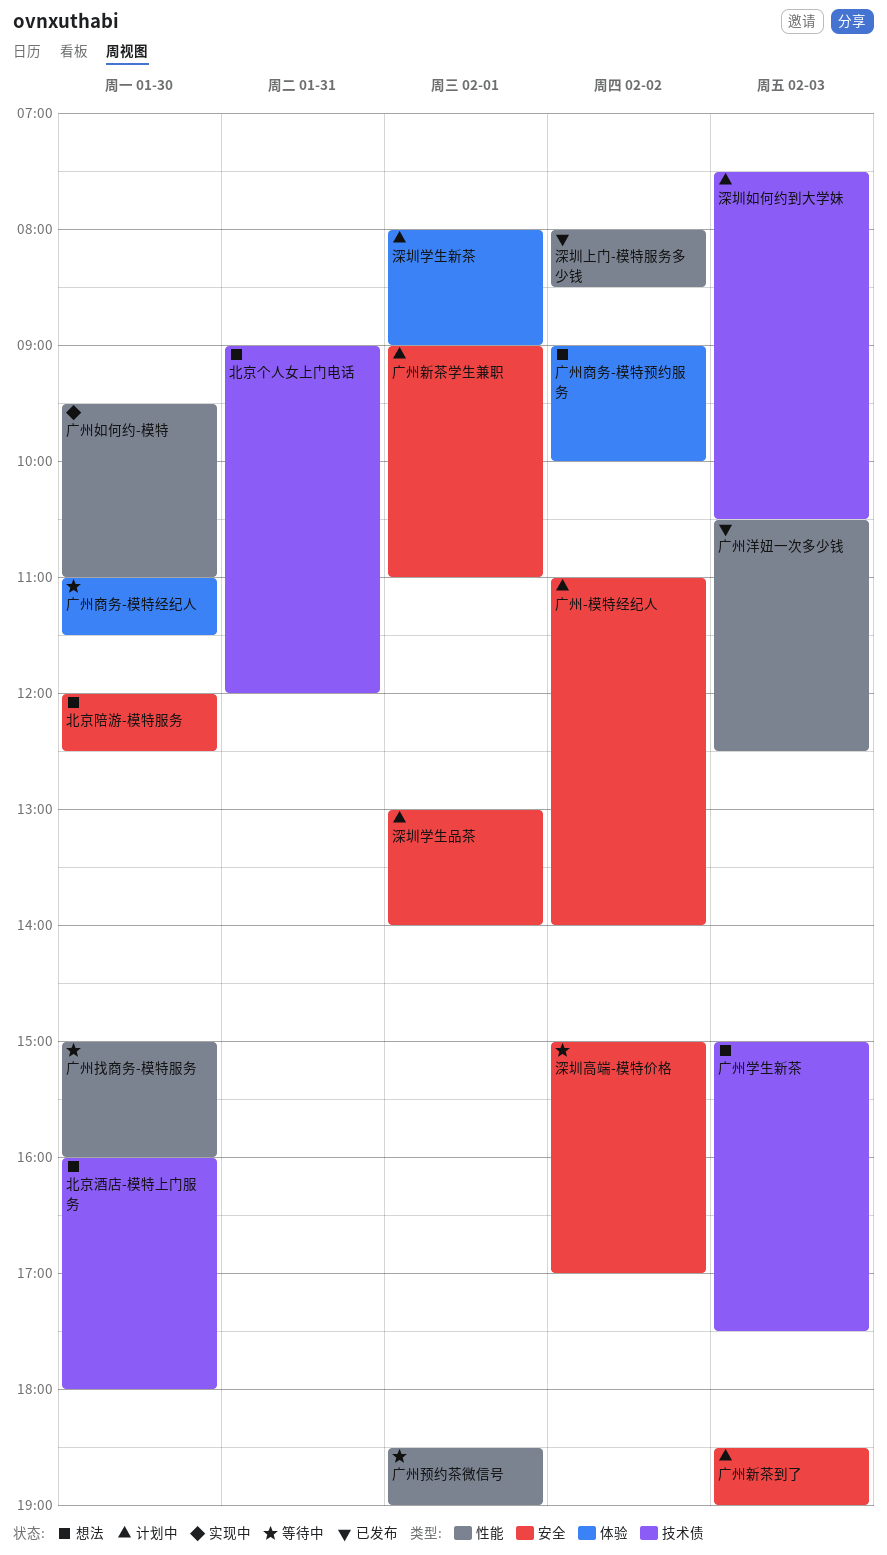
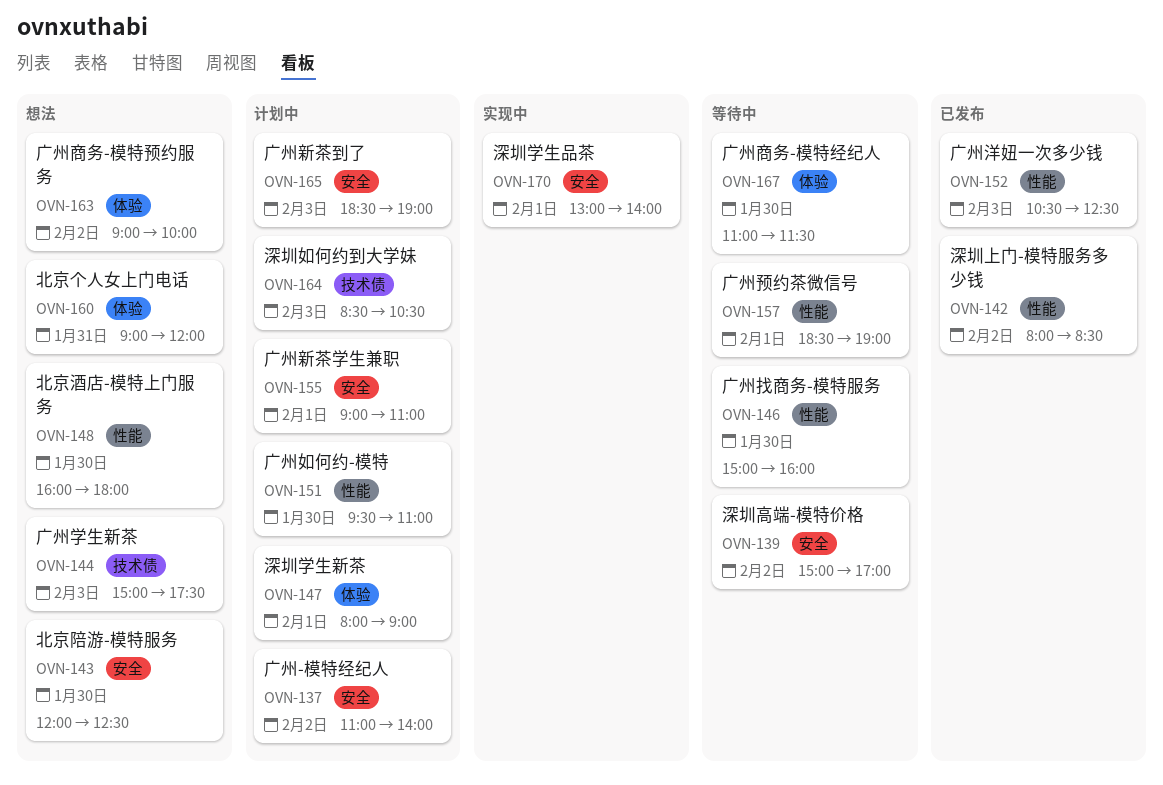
北京个人女上门电话, label: 技术债 -> 体验
北京酒店-模特上门服务, label: 技术债 -> 性能
广州如何约-模特, status: 实现中 -> 计划中
深圳如何约到大学妹, begins: 07:30 -> 08:30
深圳学生品茶, status: 计划中 -> 实现中

